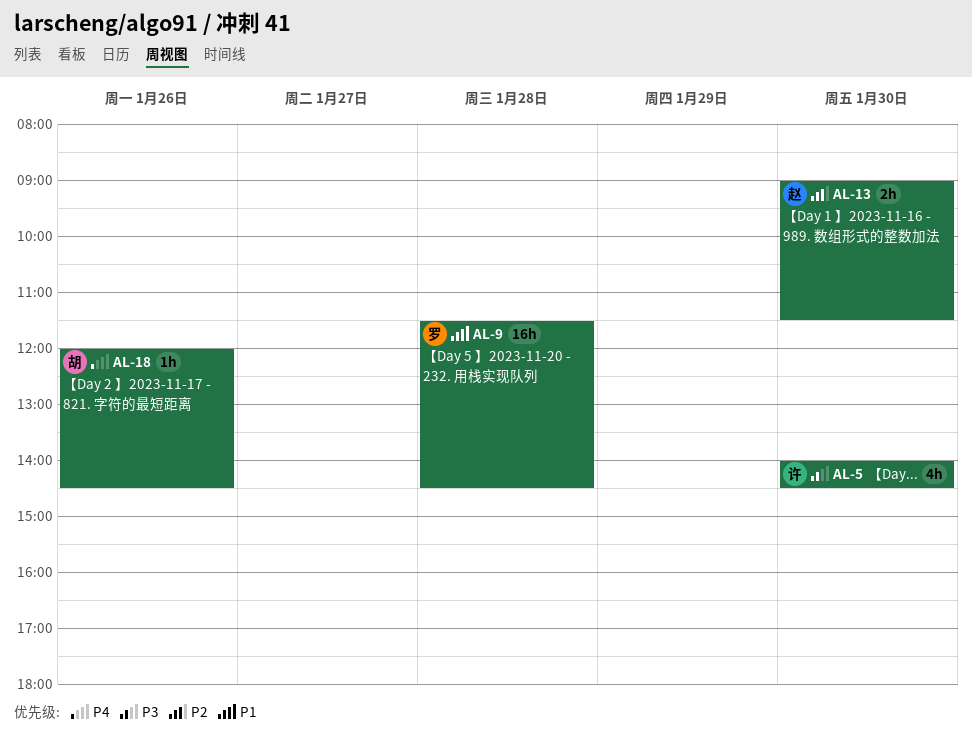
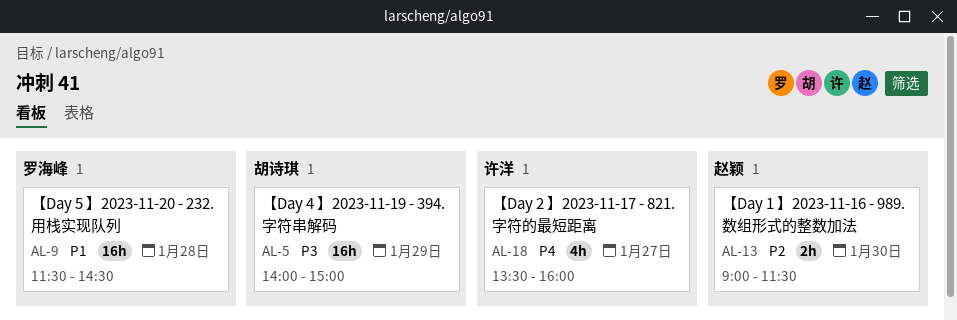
AL-5, owner: 许洋 -> 胡诗琪
AL-5, estimate: 4h -> 16h
AL-5, day: Jan 30 -> Jan 29
AL-5, ends: 14:30 -> 15:00
AL-18, owner: 胡诗琪 -> 许洋
AL-18, estimate: 1h -> 4h
AL-18, day: Jan 26 -> Jan 27
AL-18, begins: 12:00 -> 13:30
AL-18, ends: 14:30 -> 16:00

